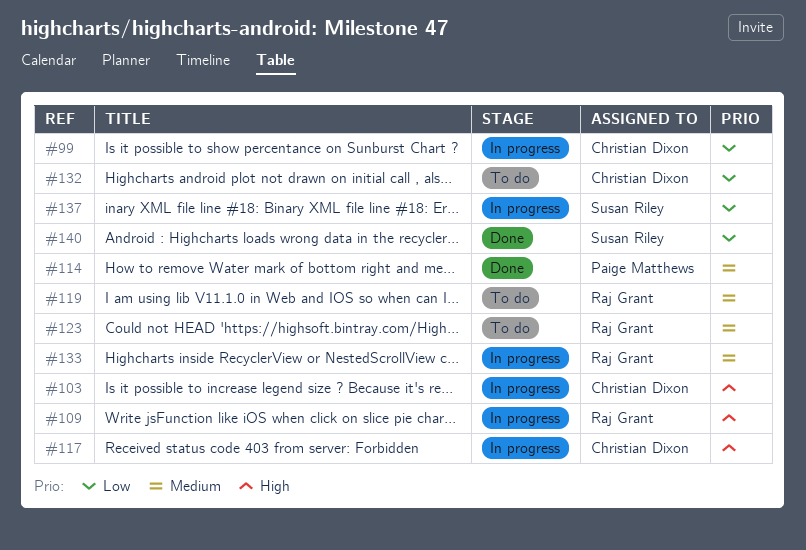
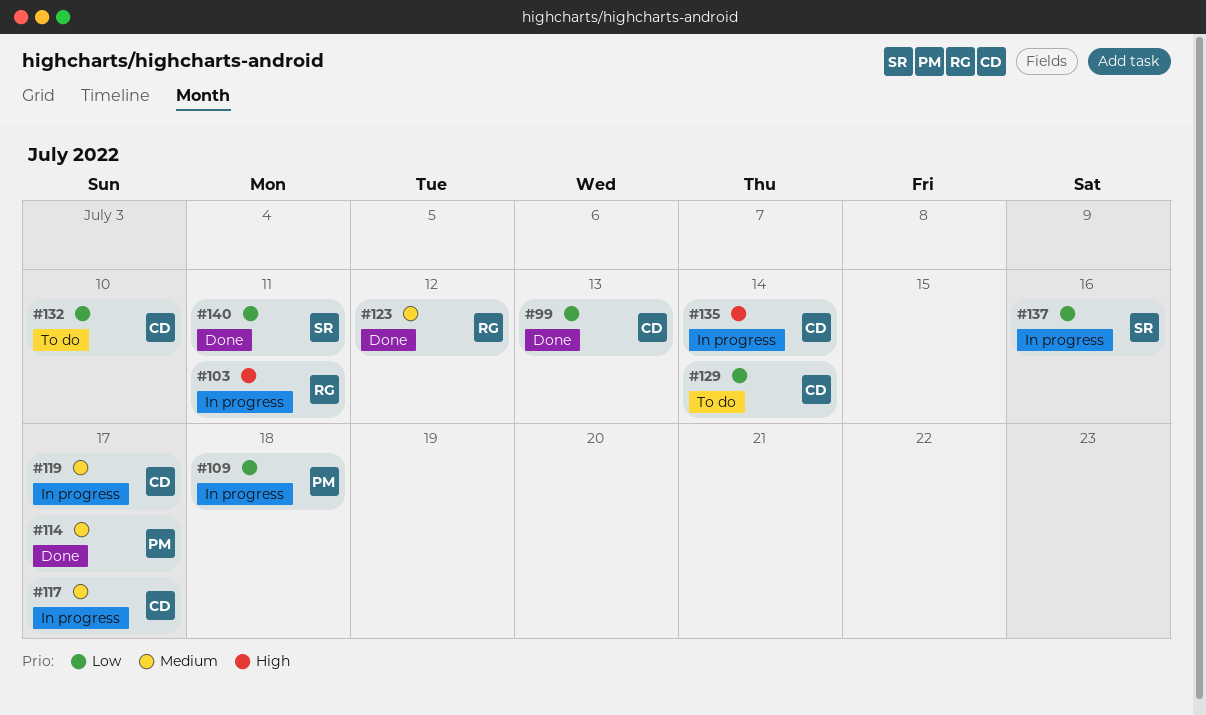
#99, status: In progress -> Done
#103, owner: Christian Dixon -> Raj Grant
#109, owner: Raj Grant -> Paige Matthews
#109, priority: High -> Low
#117, priority: High -> Medium
#119, status: To do -> In progress
#119, owner: Raj Grant -> Christian Dixon
#123, status: To do -> Done
#129: none -> present
#133: present -> none
#135: none -> present

